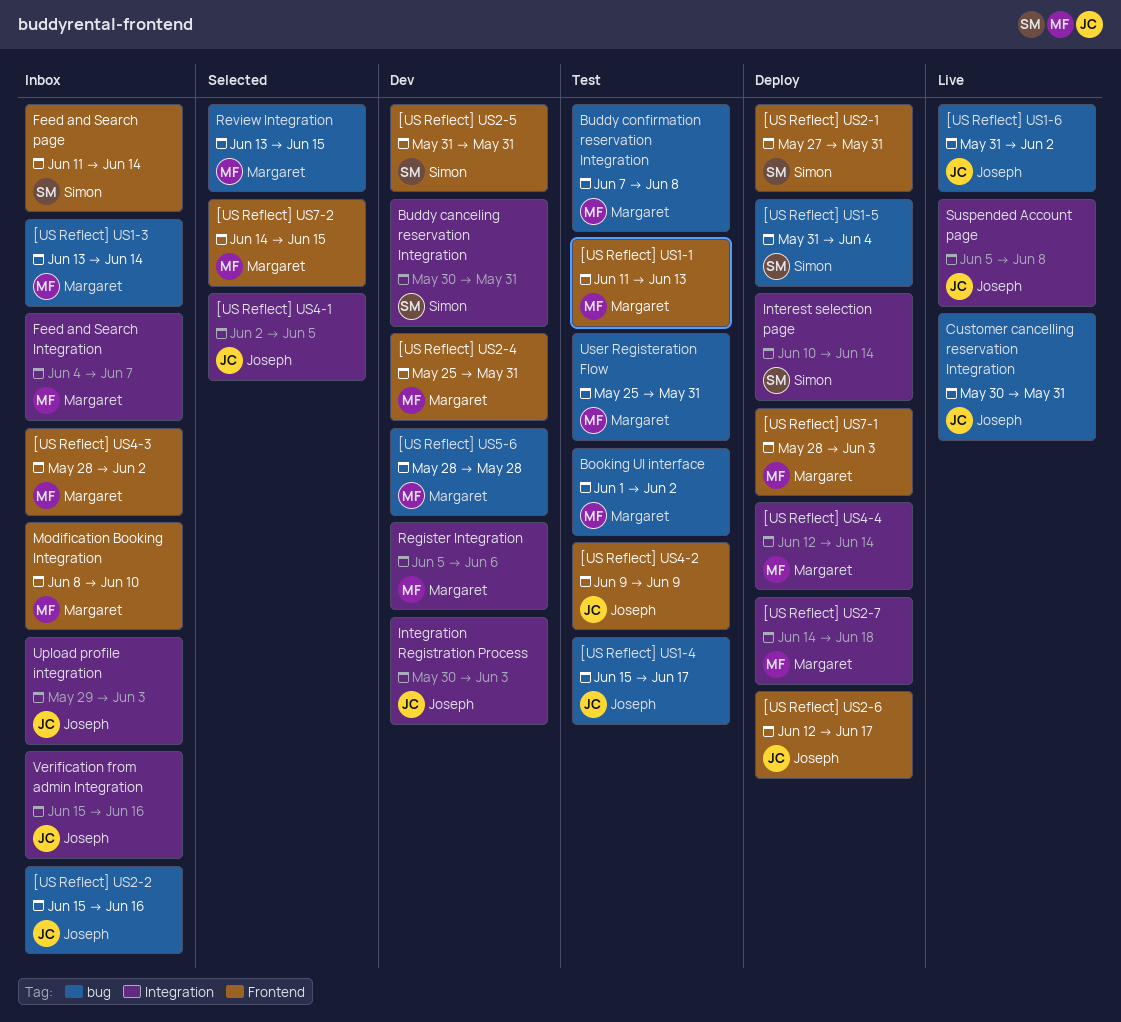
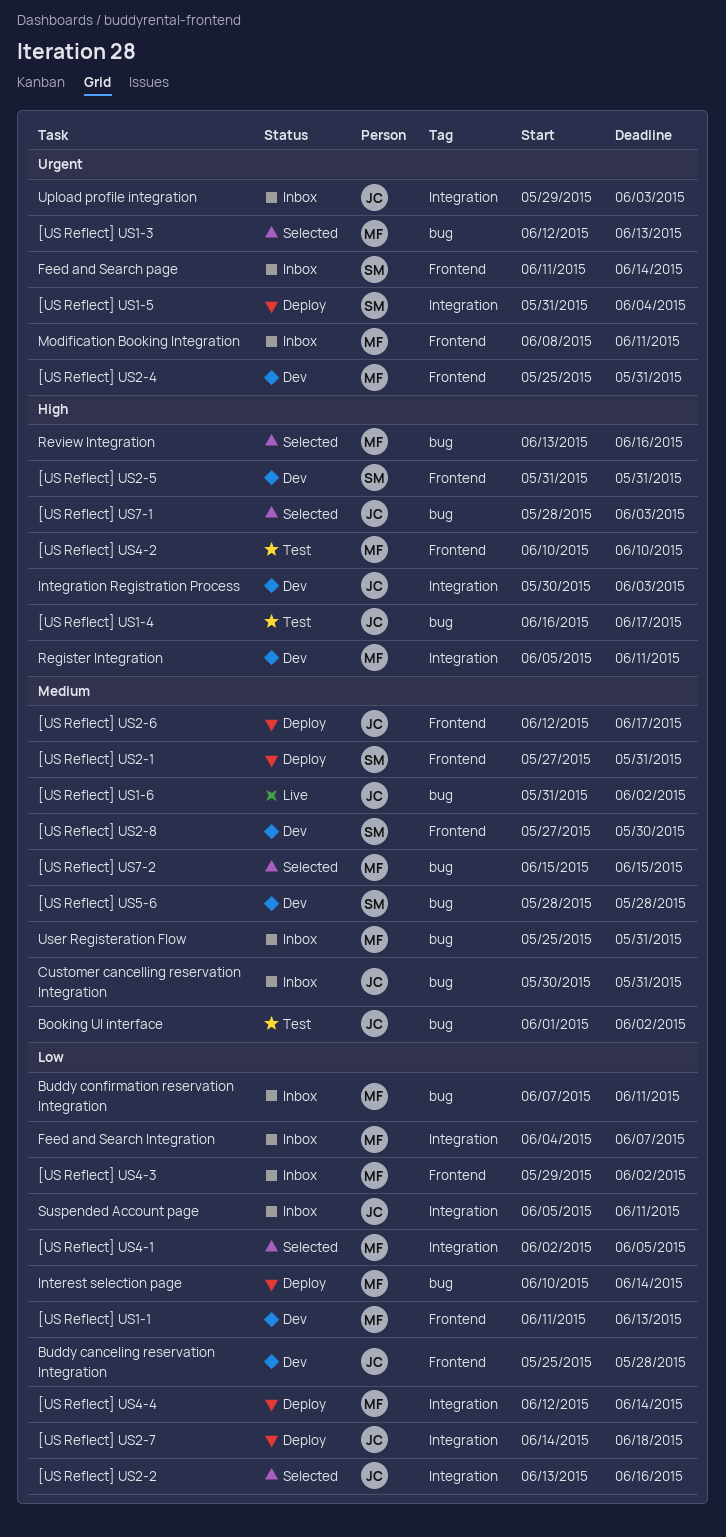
[US Reflect] US1-1, status: Test -> Dev
[US Reflect] US1-3, status: Inbox -> Selected
[US Reflect] US1-3, start: Jun 13 -> Jun 12
[US Reflect] US1-3, due: Jun 14 -> Jun 13
[US Reflect] US1-4, start: Jun 15 -> Jun 16
[US Reflect] US1-5, label: bug -> Integration
[US Reflect] US2-2, status: Inbox -> Selected
[US Reflect] US2-2, label: bug -> Integration
[US Reflect] US2-2, start: Jun 15 -> Jun 13
[US Reflect] US2-7, owner: Margaret -> Joseph
[US Reflect] US2-8: none -> present
[US Reflect] US4-1, owner: Joseph -> Margaret
[US Reflect] US4-2, owner: Joseph -> Margaret
[US Reflect] US4-2, start: Jun 9 -> Jun 10
[US Reflect] US4-2, due: Jun 9 -> Jun 10
[US Reflect] US4-3, start: May 28 -> May 29
[US Reflect] US5-6, owner: Margaret -> Simon
[US Reflect] US7-1, status: Deploy -> Selected
[US Reflect] US7-1, owner: Margaret -> Joseph
[US Reflect] US7-1, label: Frontend -> bug
[US Reflect] US7-2, label: Frontend -> bug
[US Reflect] US7-2, start: Jun 14 -> Jun 15
Booking UI interface, owner: Margaret -> Joseph
Buddy canceling reservation Integration, owner: Simon -> Joseph
Buddy canceling reservation Integration, label: Integration -> Frontend
Buddy canceling reservation Integration, start: May 30 -> May 25
Buddy canceling reservation Integration, due: May 31 -> May 28
Buddy confirmation reservation Integration, status: Test -> Inbox
Buddy confirmation reservation Integration, due: Jun 8 -> Jun 11
Customer cancelling reservation Integration, status: Live -> Inbox
Interest selection page, owner: Simon -> Margaret
Interest selection page, label: Integration -> bug
Modification Booking Integration, due: Jun 10 -> Jun 11
Register Integration, due: Jun 6 -> Jun 11
Review Integration, due: Jun 15 -> Jun 16
Suspended Account page, status: Live -> Inbox
Suspended Account page, due: Jun 8 -> Jun 11
User Registeration Flow, status: Test -> Inbox
Verification from admin Integration: present -> none

